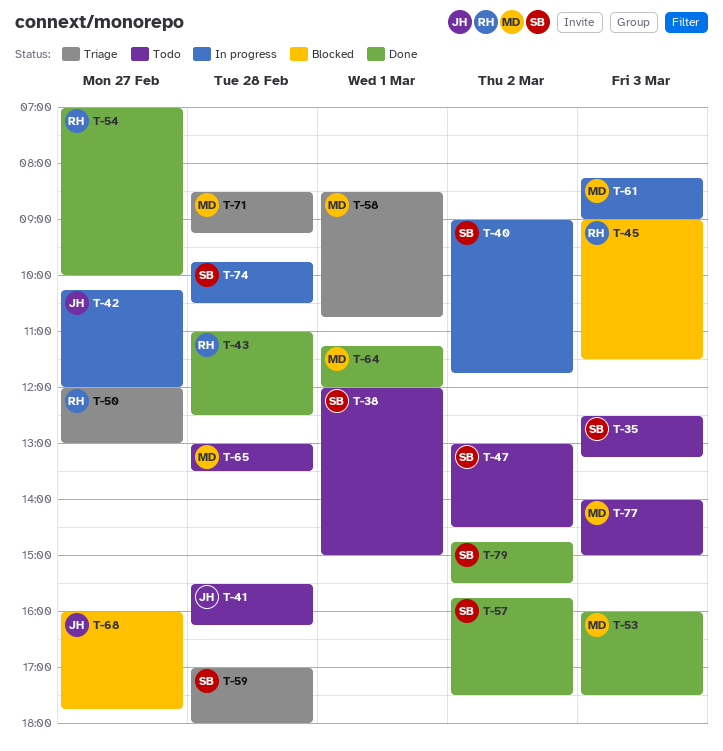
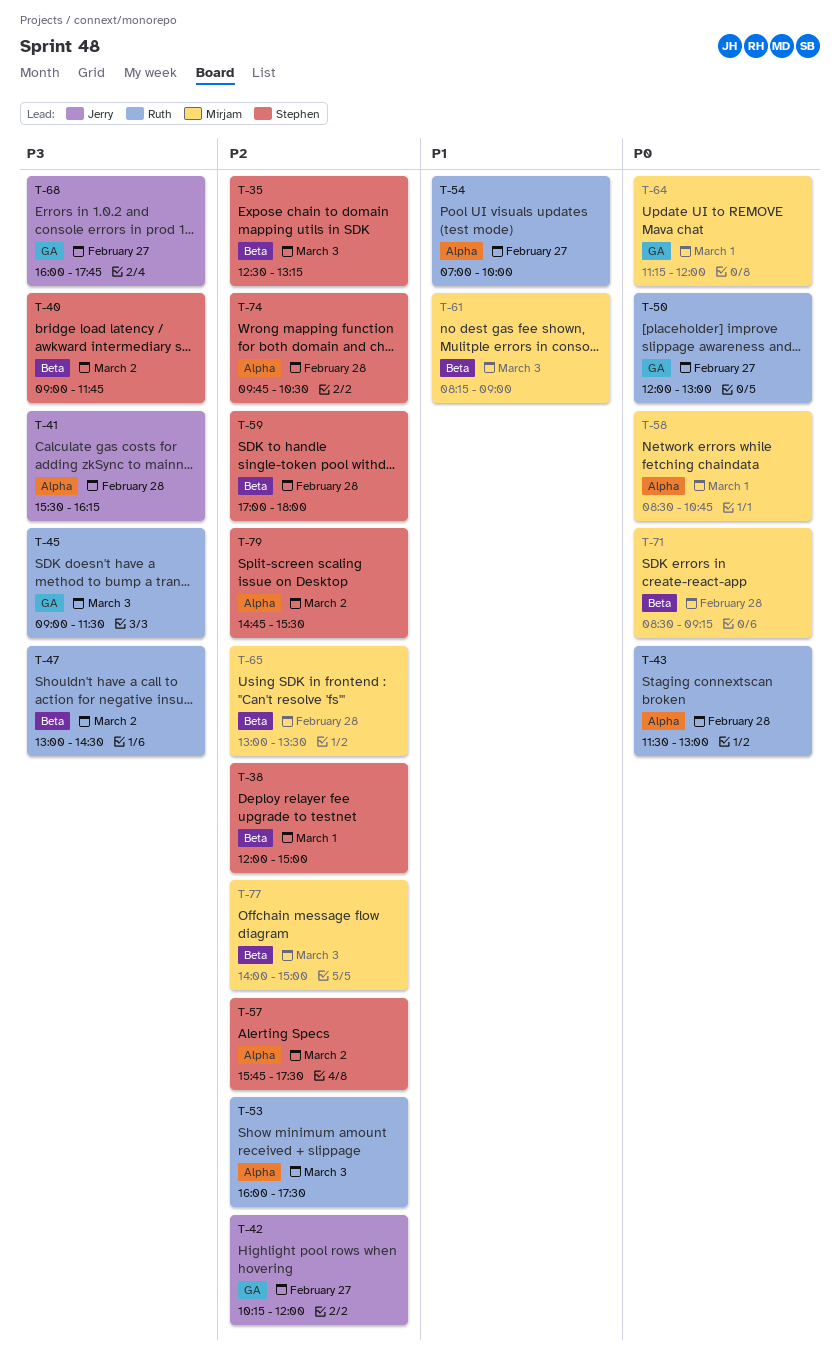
T-43, begins: 11:00 -> 11:30
T-43, ends: 12:30 -> 13:00
T-47, owner: Stephen -> Ruth
T-53, owner: Mirjam -> Ruth

